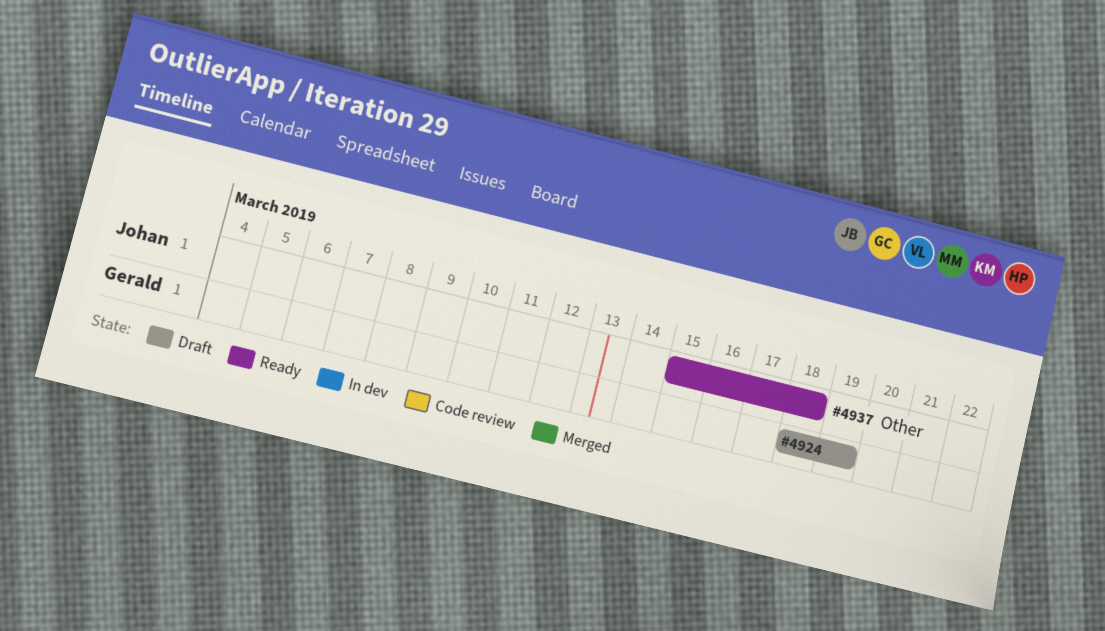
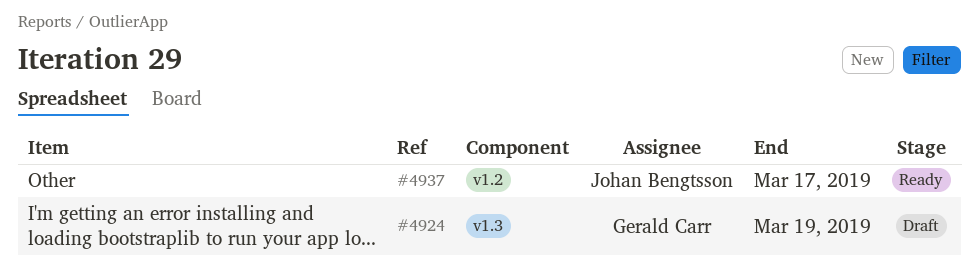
#4937, due: Mar 18 -> Mar 17

